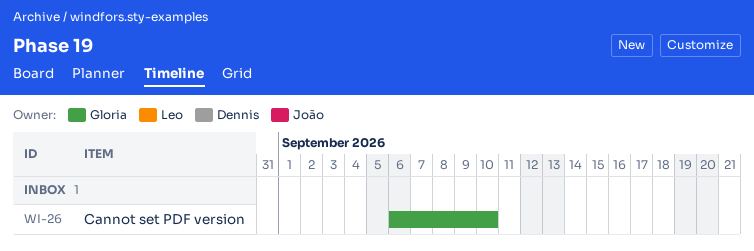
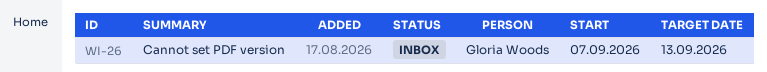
WI-26, start: Sep 6 -> Sep 7
WI-26, due: Sep 10 -> Sep 13

